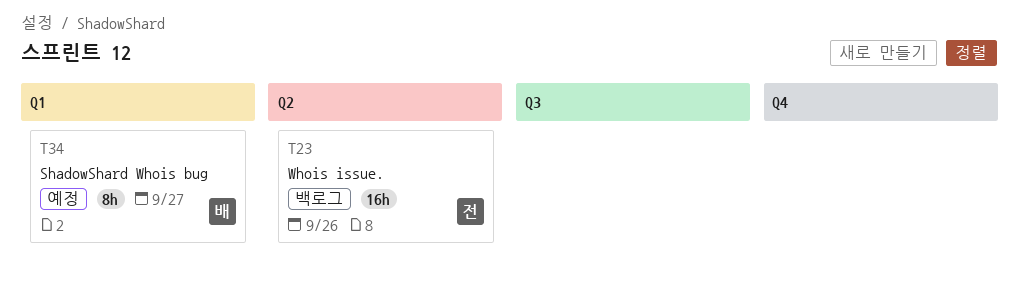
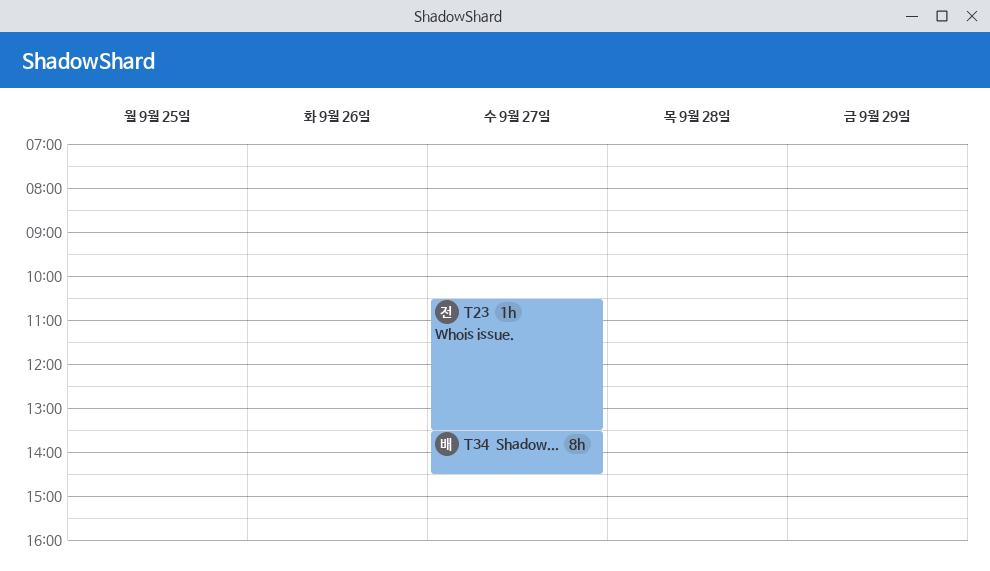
T23, estimate: 16h -> 1h
T23, day: Sep 26 -> Sep 27

